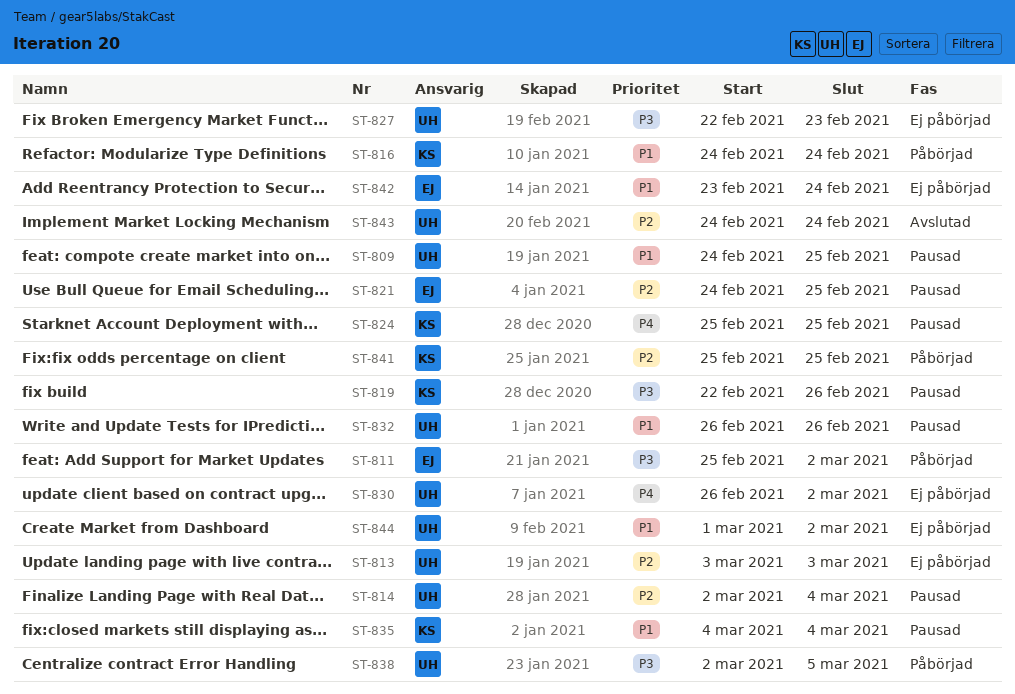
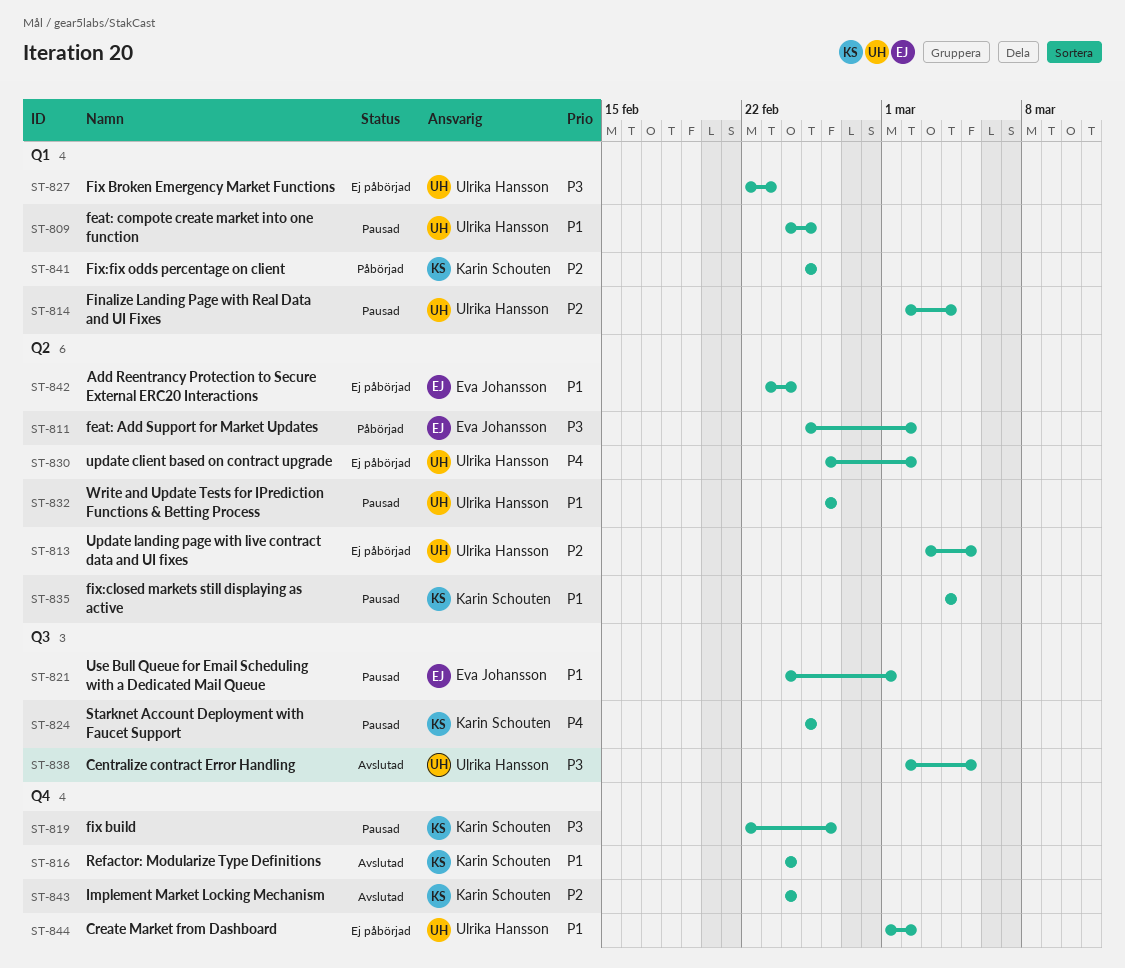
ST-813, due: Mar 3 -> Mar 5
ST-816, status: Påbörjad -> Avslutad
ST-821, priority: P2 -> P1
ST-821, due: Feb 25 -> Mar 1
ST-838, status: Påbörjad -> Avslutad
ST-843, owner: Ulrika Hansson -> Karin Schouten

